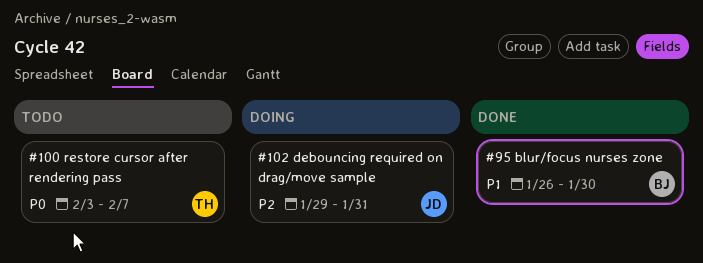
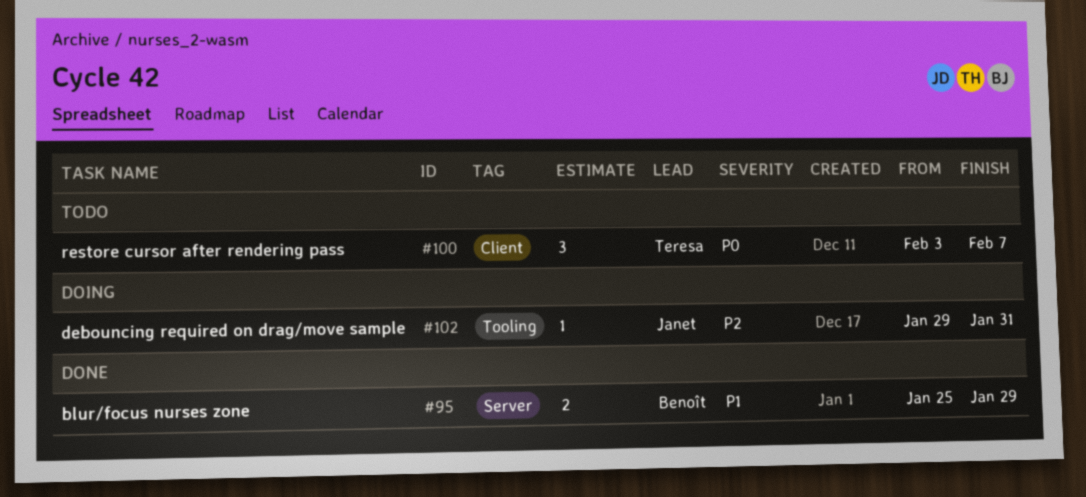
#95, start: Jan 26 -> Jan 25
#95, due: Jan 30 -> Jan 29

